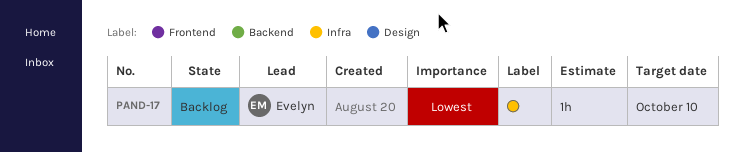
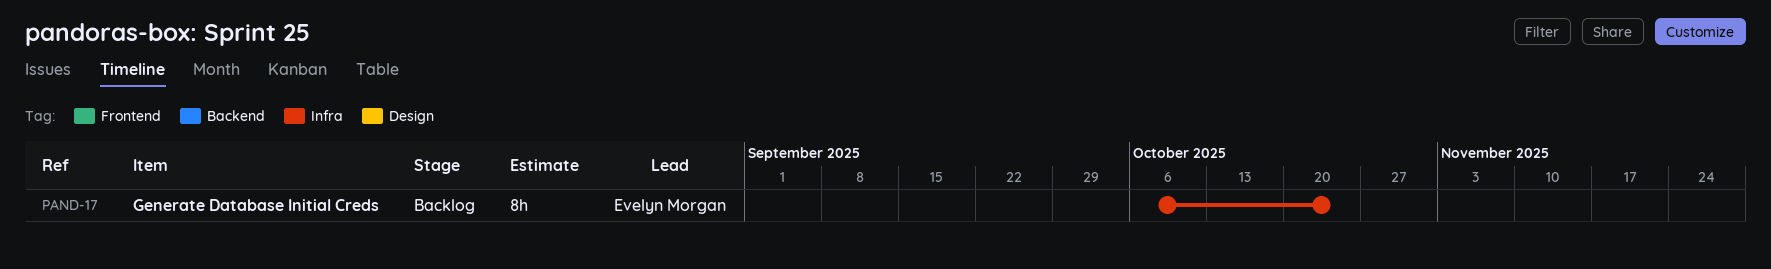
PAND-17, estimate: 1h -> 8h
PAND-17, due: Oct 10 -> Oct 24

